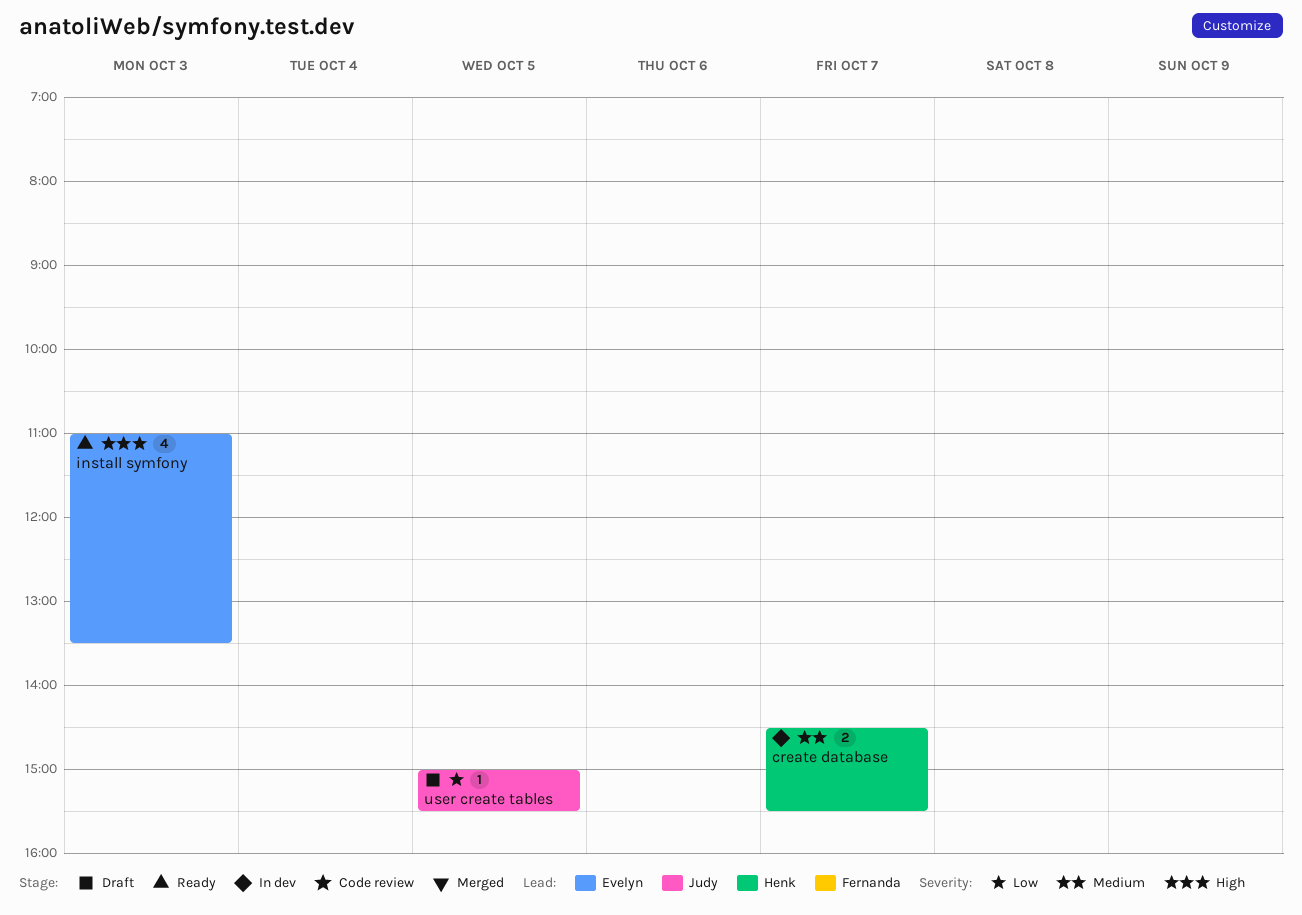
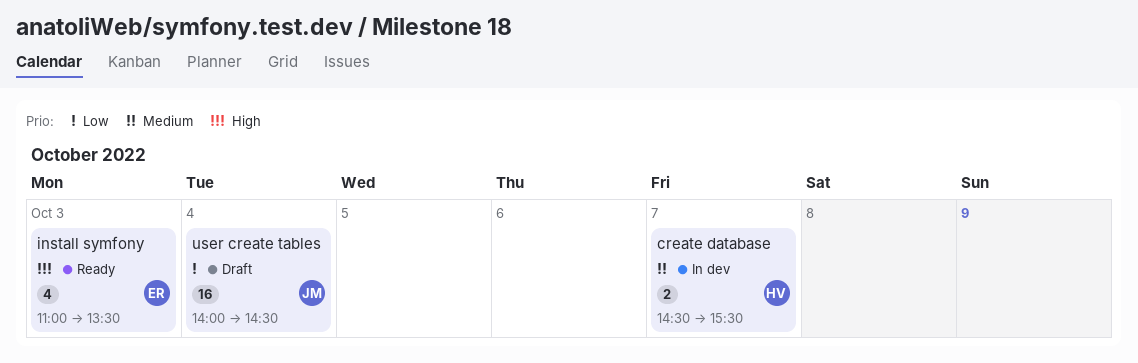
user create tables, estimate: 1 -> 16
user create tables, day: Oct 5 -> Oct 4
user create tables, begins: 15:00 -> 14:00
user create tables, ends: 15:30 -> 14:30

